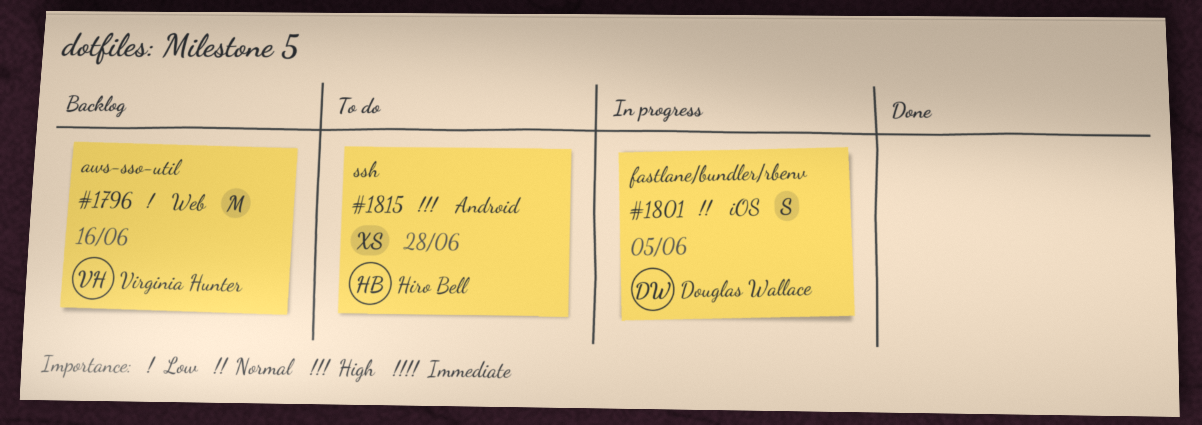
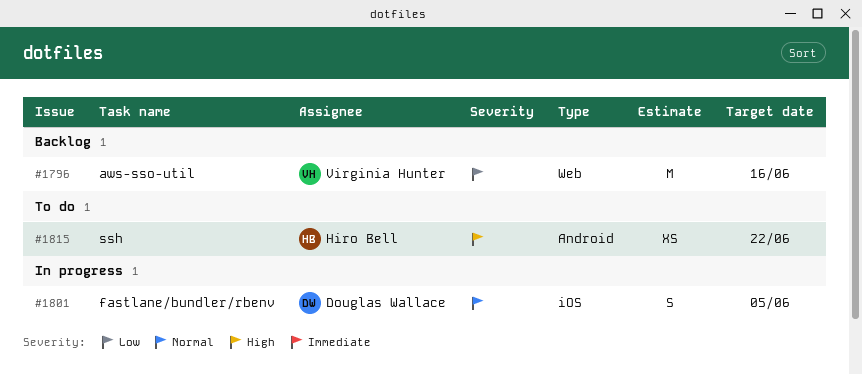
#1815, due: Jun 28 -> Jun 22

